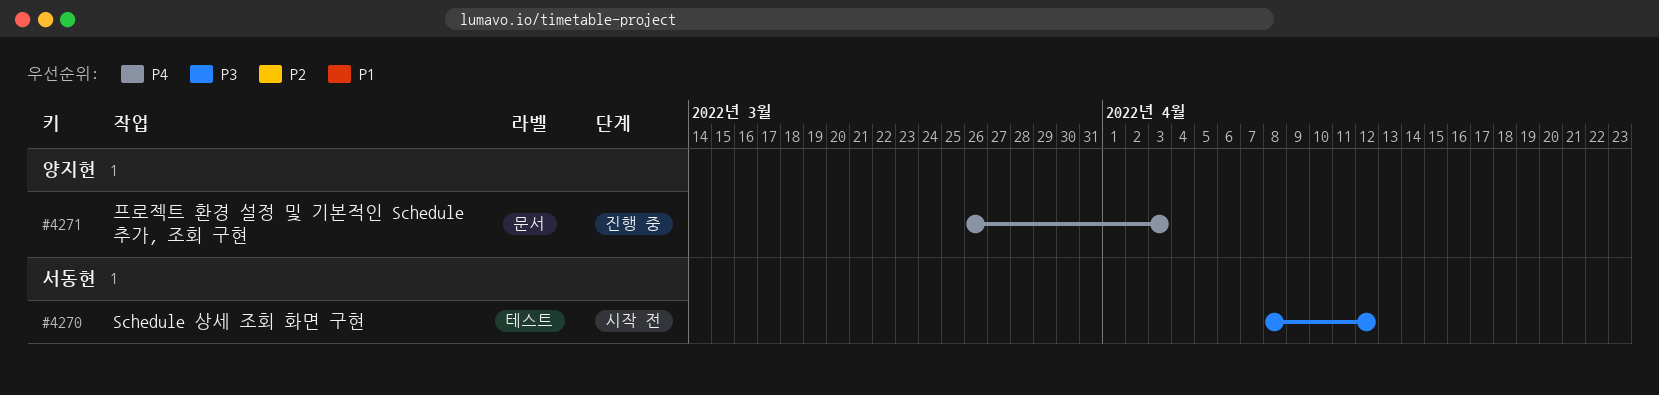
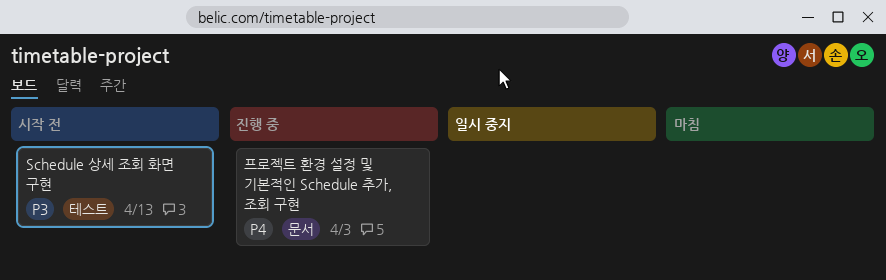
Schedule 상세 조회 화면 구현, due: Apr 12 -> Apr 13

